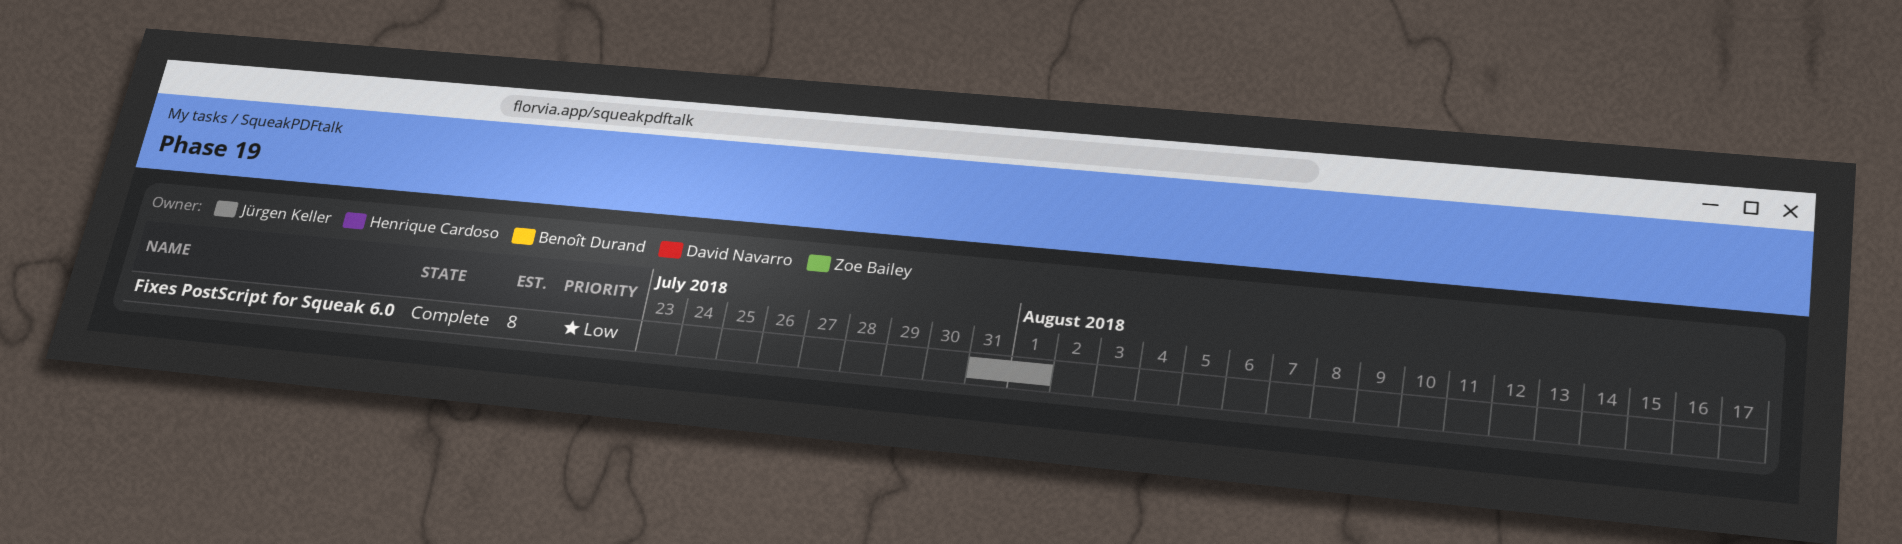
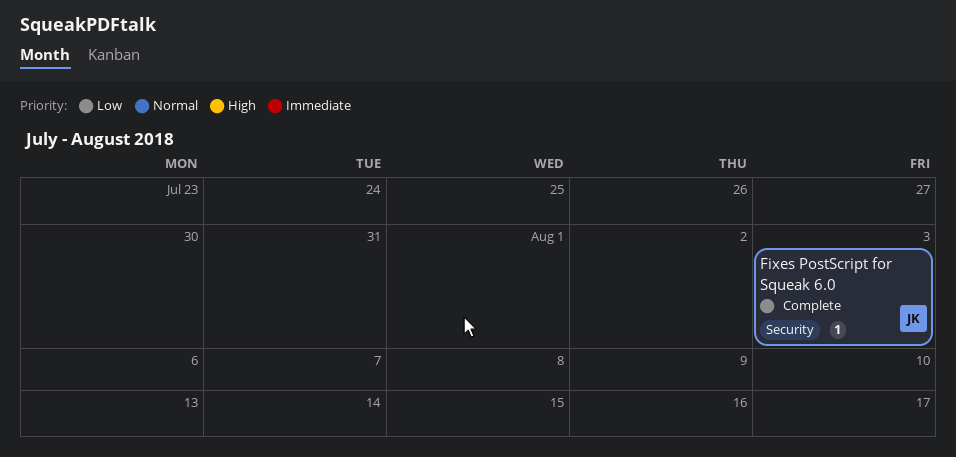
Fixes PostScript for Squeak 6.0, estimate: 8 -> 1
Fixes PostScript for Squeak 6.0, due: Aug 1 -> Aug 3

